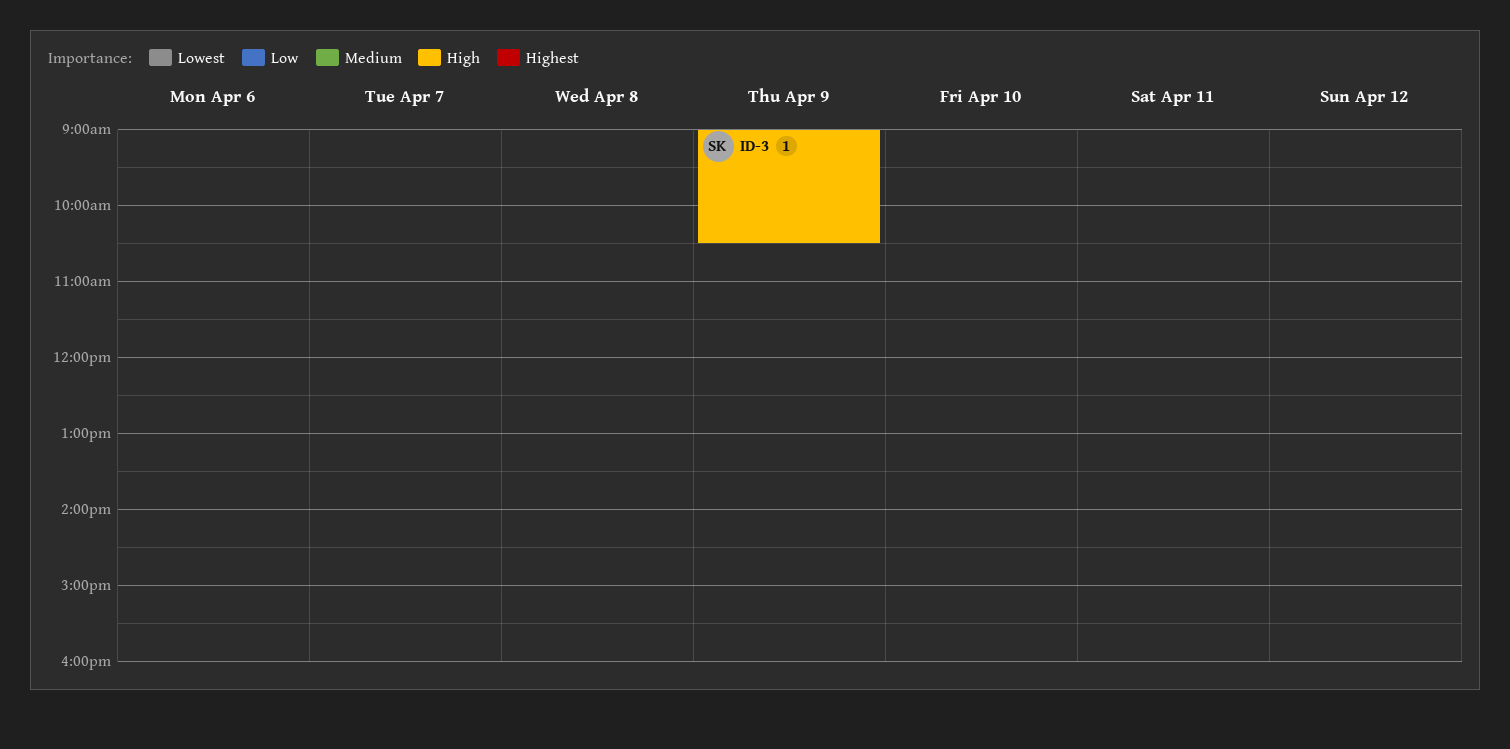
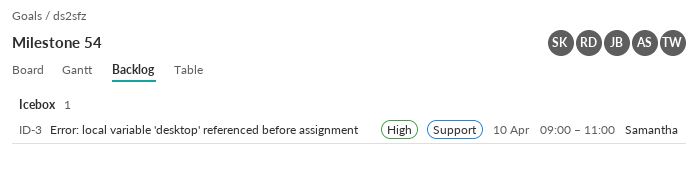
ID-3, day: Apr 9 -> Apr 10
ID-3, ends: 10:30 -> 11:00

